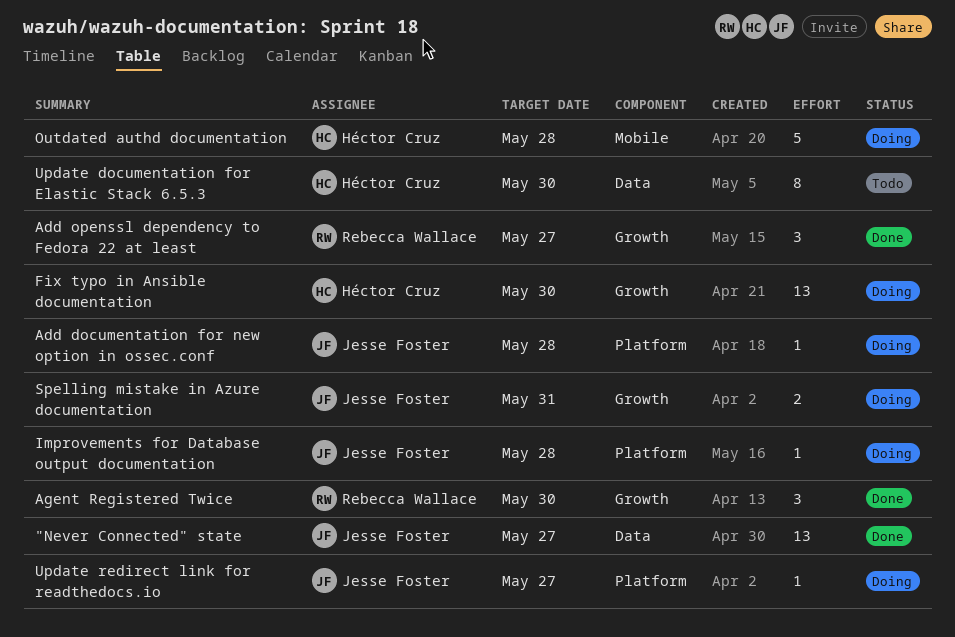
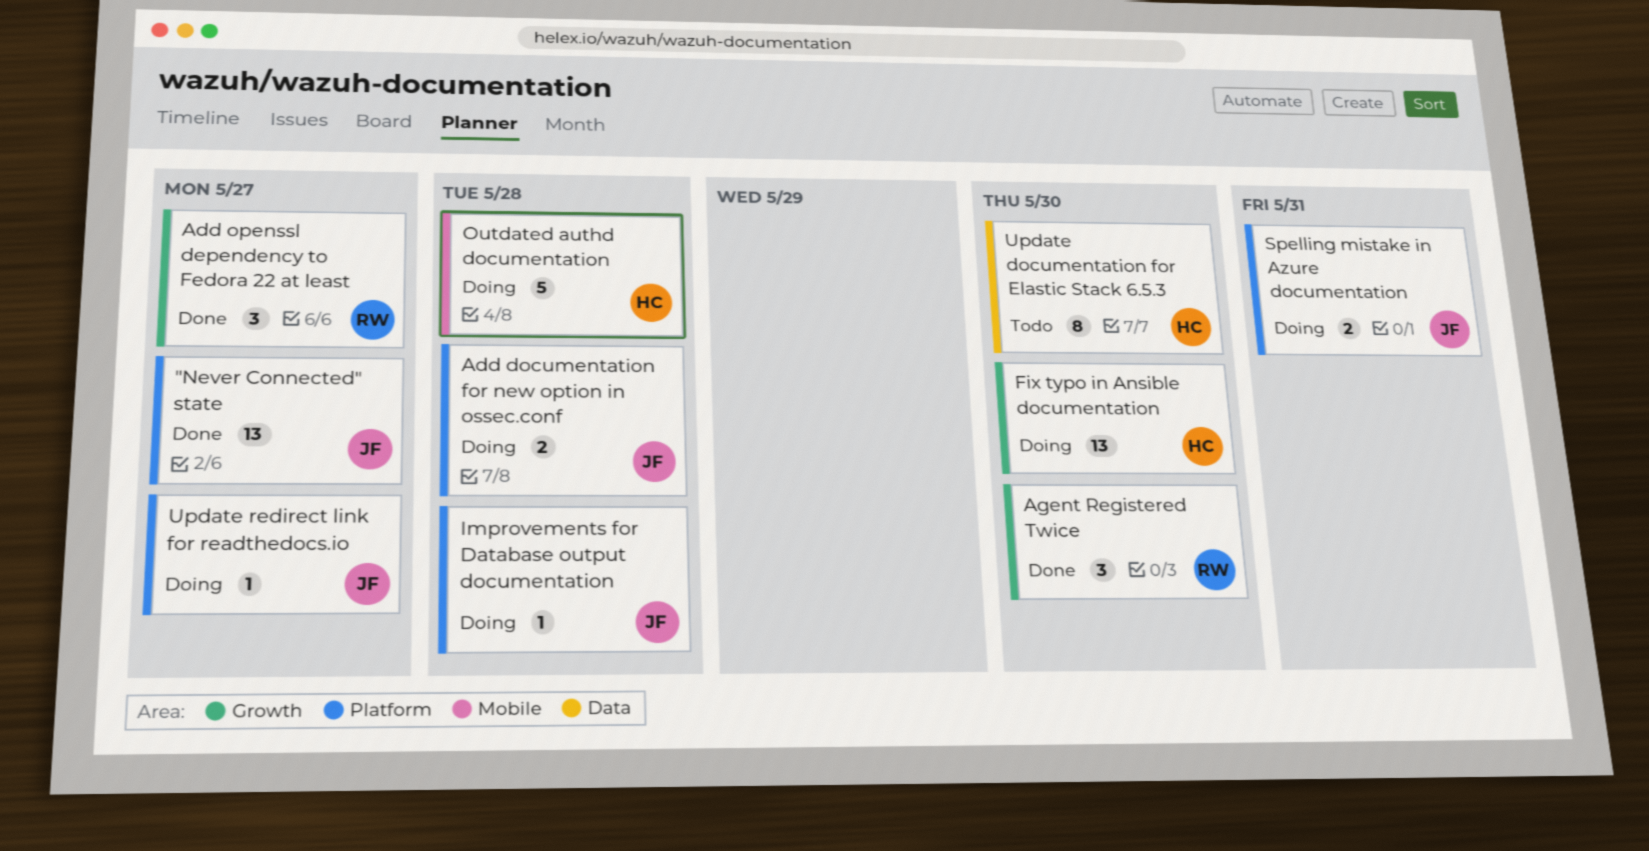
"Never Connected" state, label: Data -> Platform
Add documentation for new option in ossec.conf, estimate: 1 -> 2
Spelling mistake in Azure documentation, label: Growth -> Platform

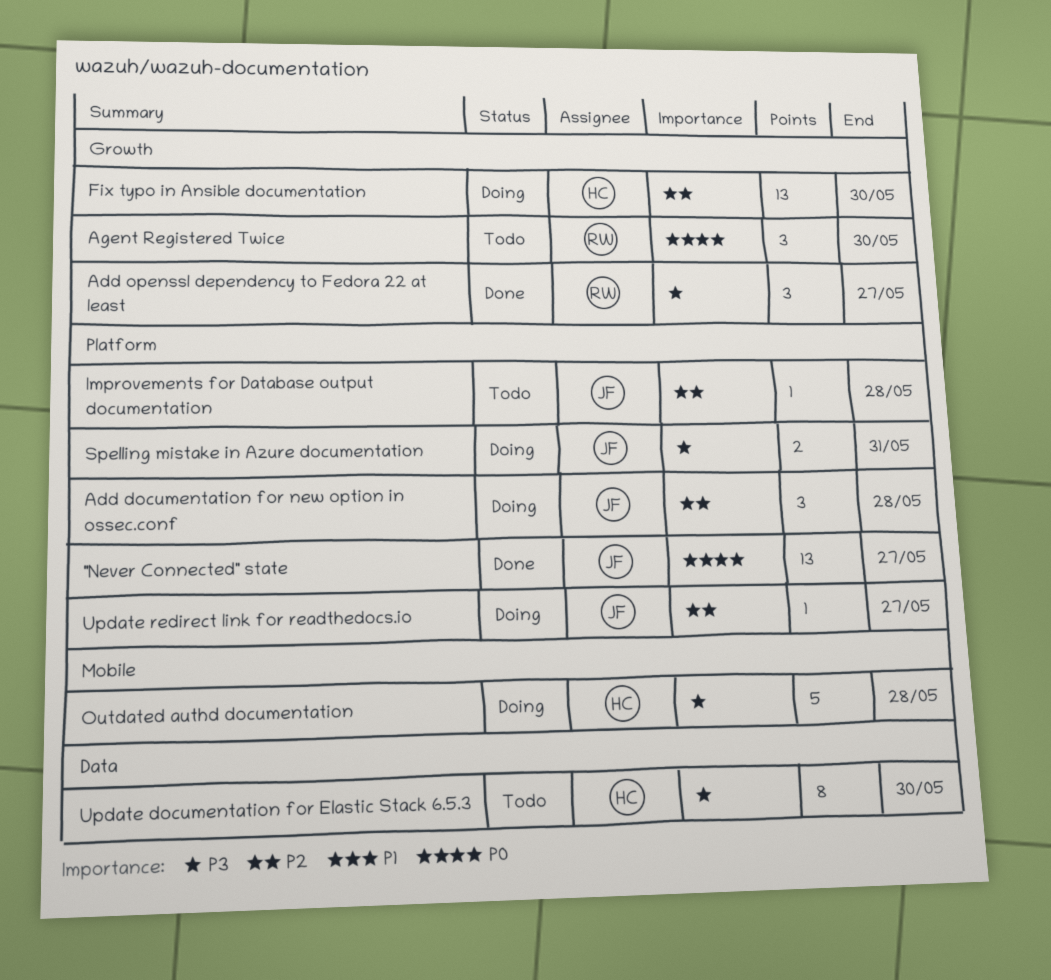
Add documentation for new option in ossec.conf, estimate: 2 -> 3
Agent Registered Twice, status: Done -> Todo
Improvements for Database output documentation, status: Doing -> Todo

